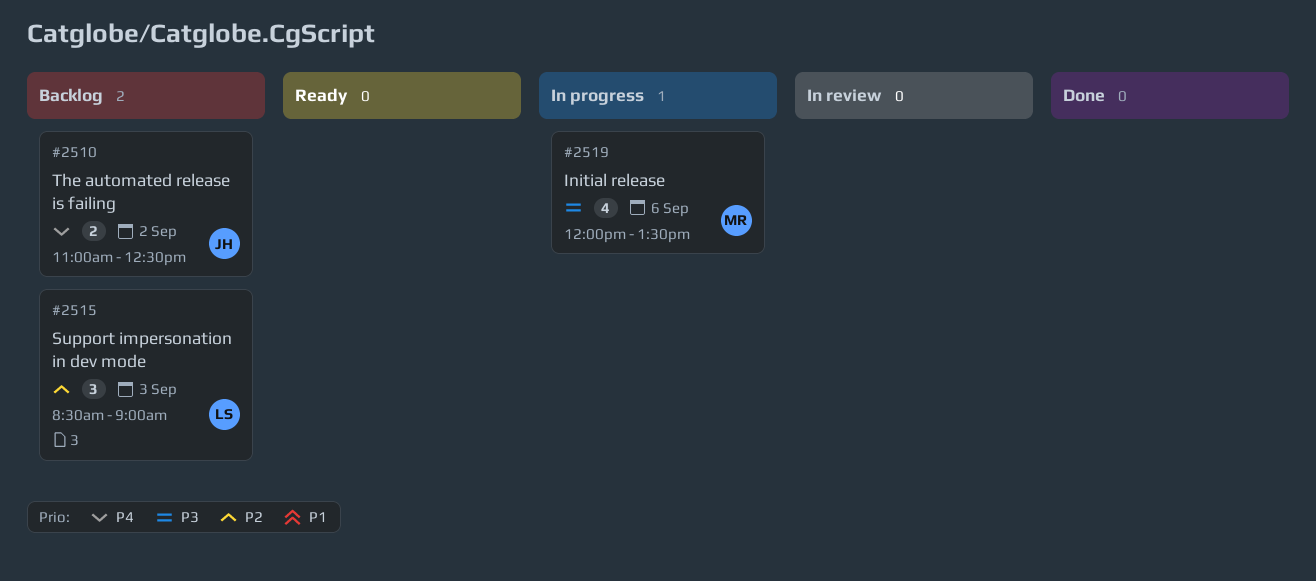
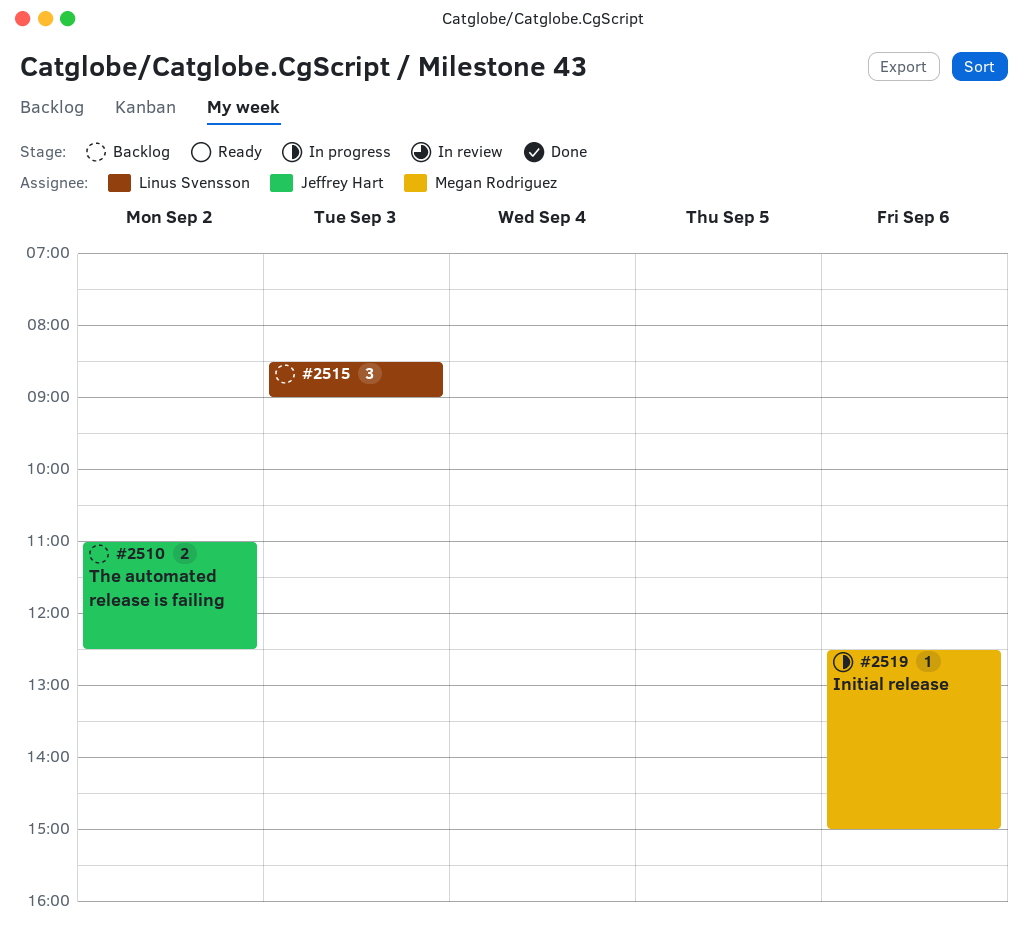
#2519, estimate: 4 -> 1
#2519, begins: 12:00 -> 12:30
#2519, ends: 13:30 -> 15:00

